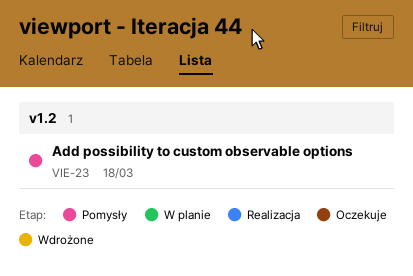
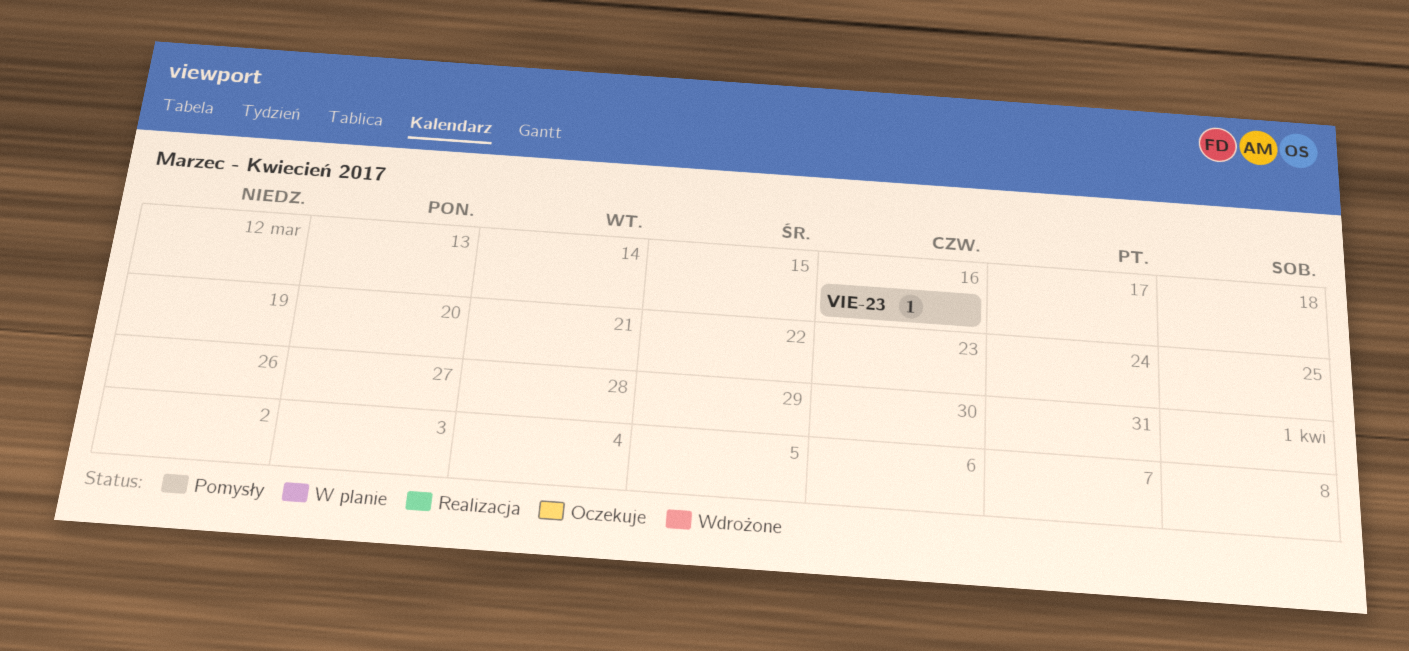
VIE-23, due: Mar 18 -> Mar 16

